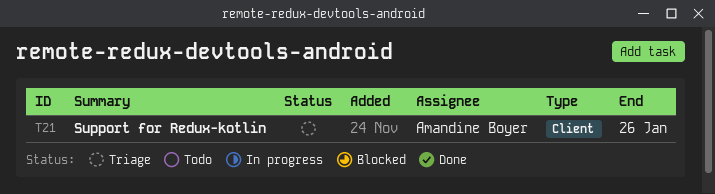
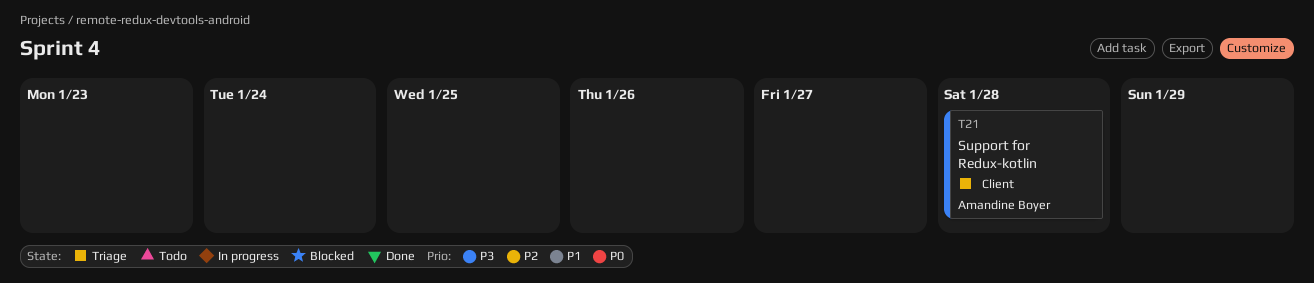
T21, due: Jan 26 -> Jan 28

